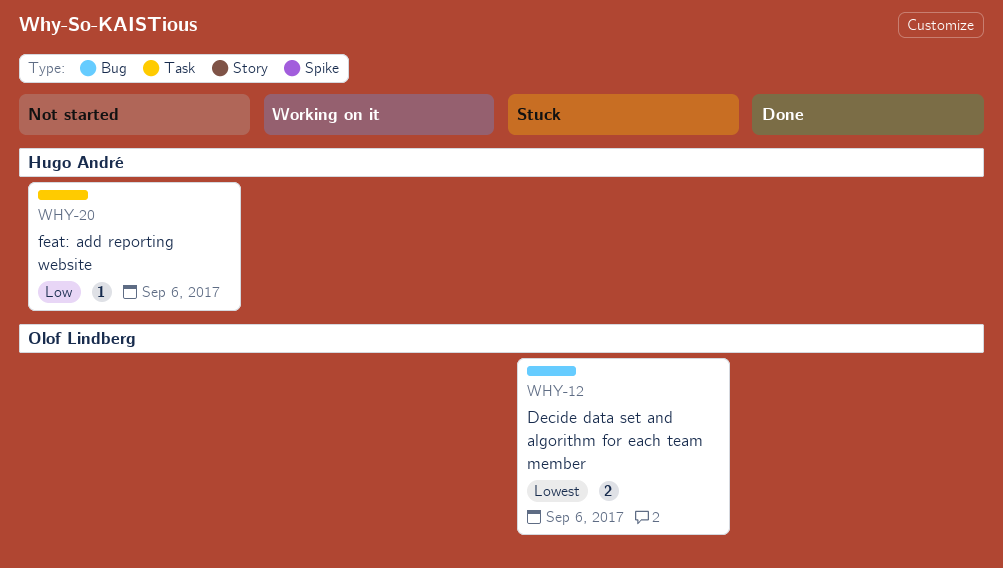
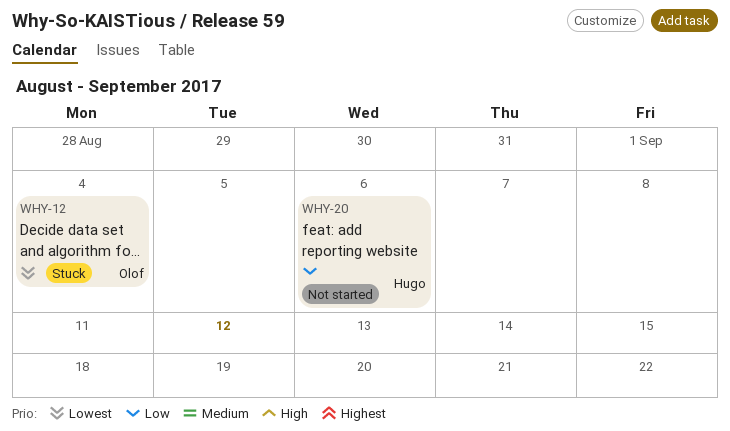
WHY-12, due: Sep 6 -> Sep 4

